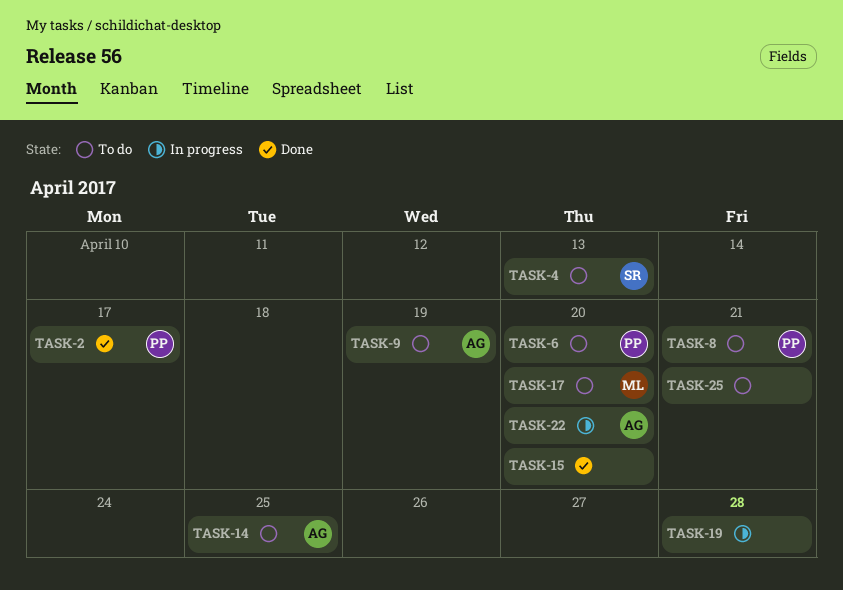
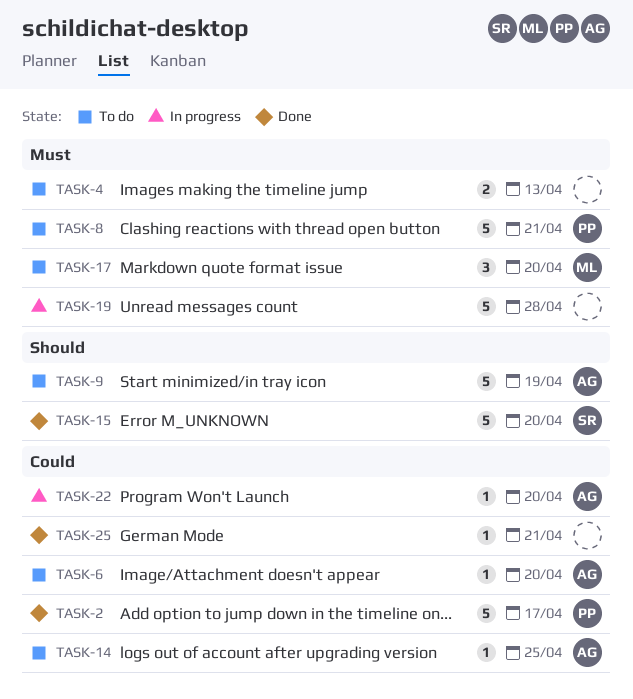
TASK-4, owner: SR -> none
TASK-6, owner: PP -> AG
TASK-15, owner: none -> SR
TASK-25, status: To do -> Done

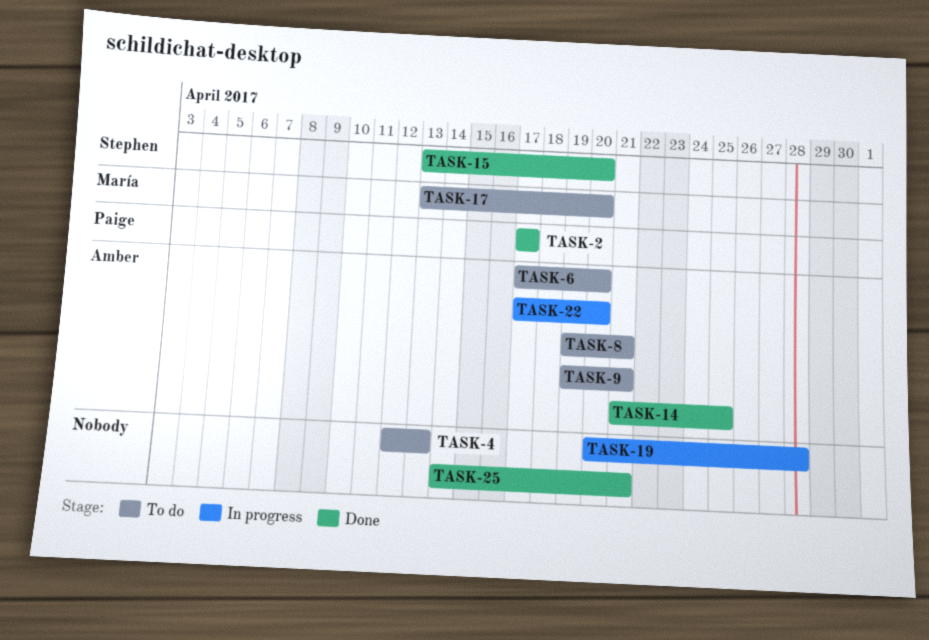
TASK-8, owner: Paige -> Amber
TASK-9, due: Apr 19 -> Apr 21
TASK-14, status: To do -> Done

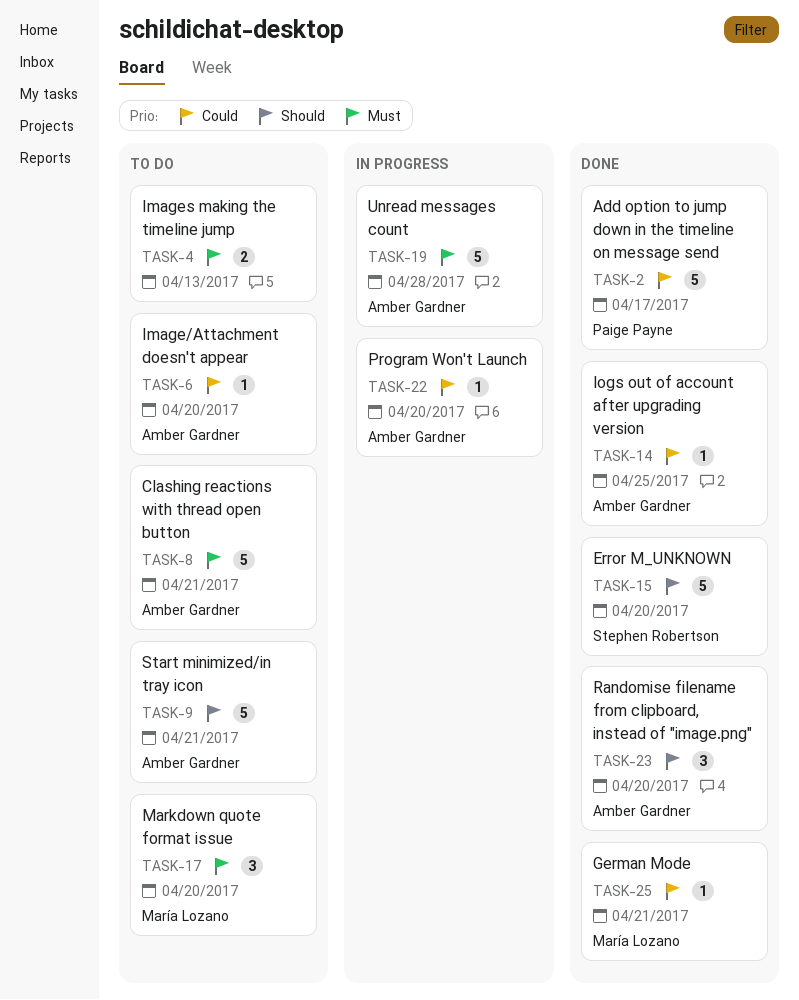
TASK-19, owner: none -> Amber Gardner
TASK-23: none -> present
TASK-25, owner: none -> María Lozano

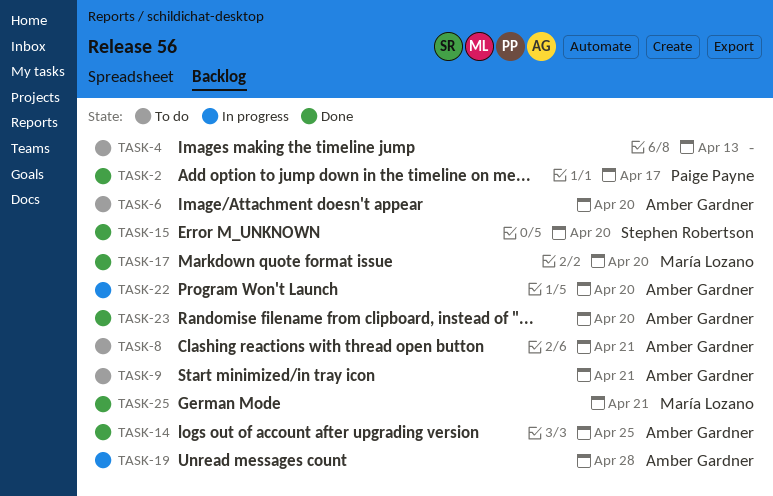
TASK-17, status: To do -> Done

